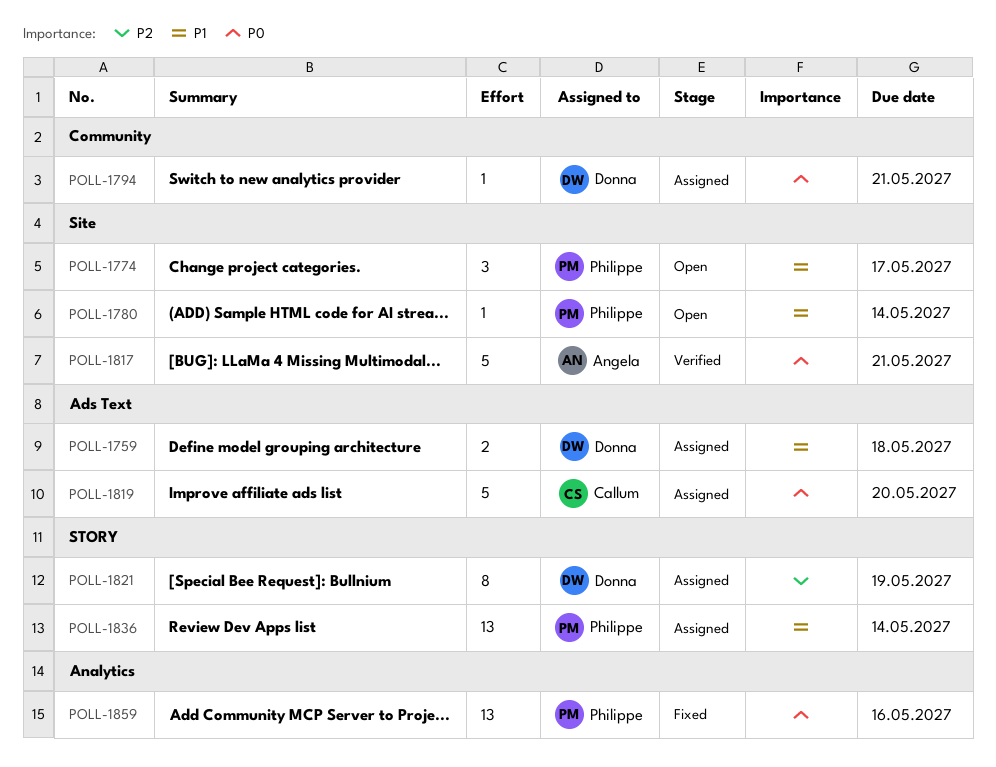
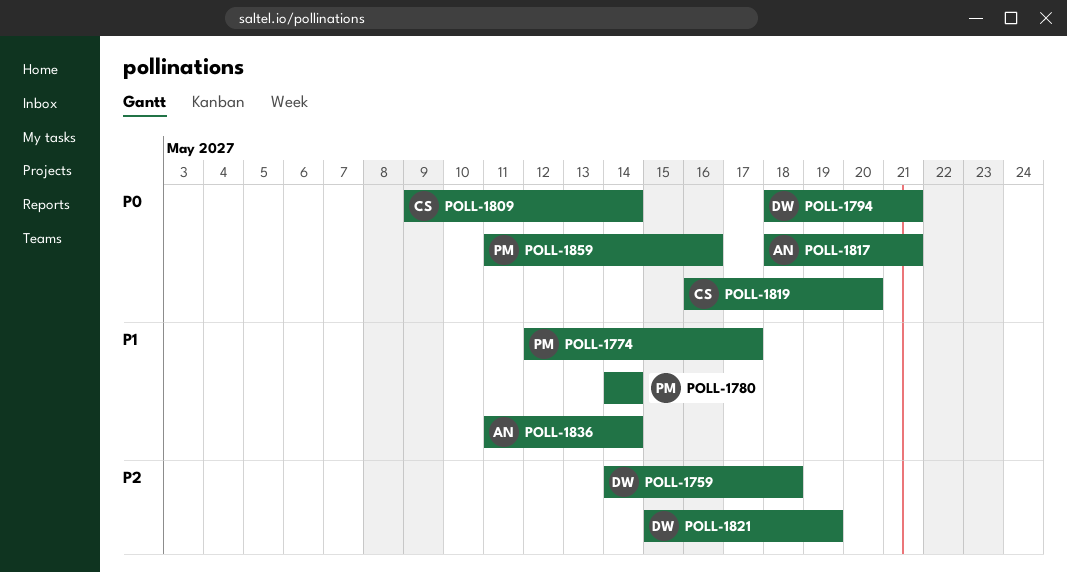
POLL-1759, priority: P1 -> P2
POLL-1809: none -> present
POLL-1836, owner: Philippe -> Angela

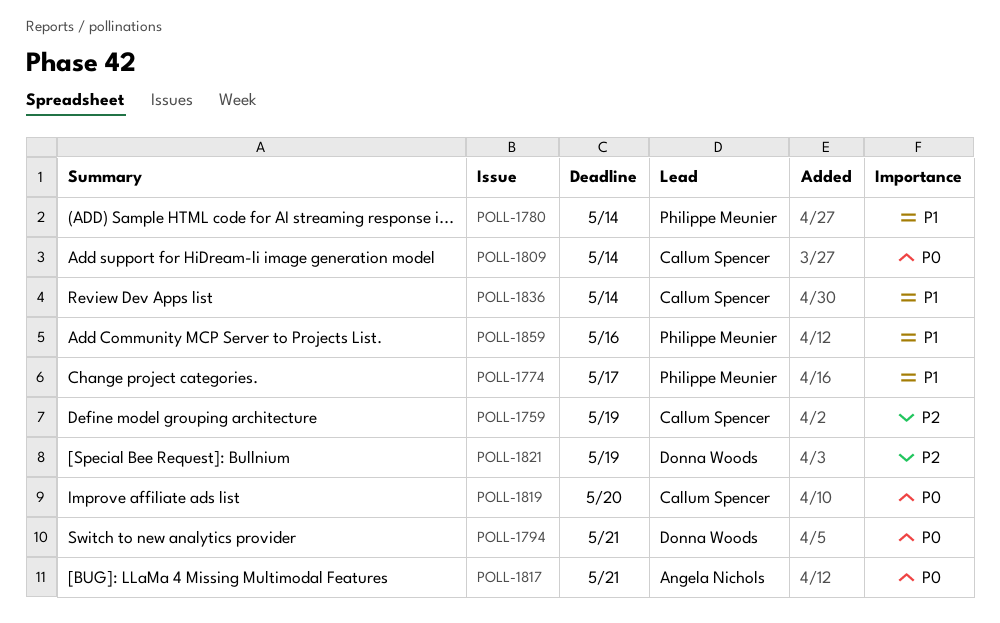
POLL-1759, owner: Donna Woods -> Callum Spencer
POLL-1759, due: May 18 -> May 19
POLL-1836, owner: Angela Nichols -> Callum Spencer
POLL-1859, priority: P0 -> P1

